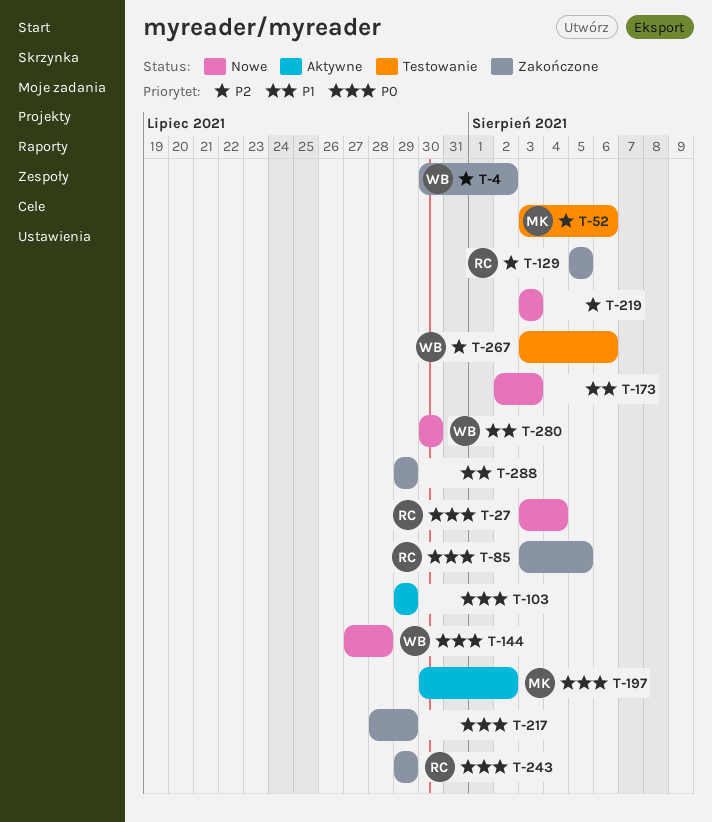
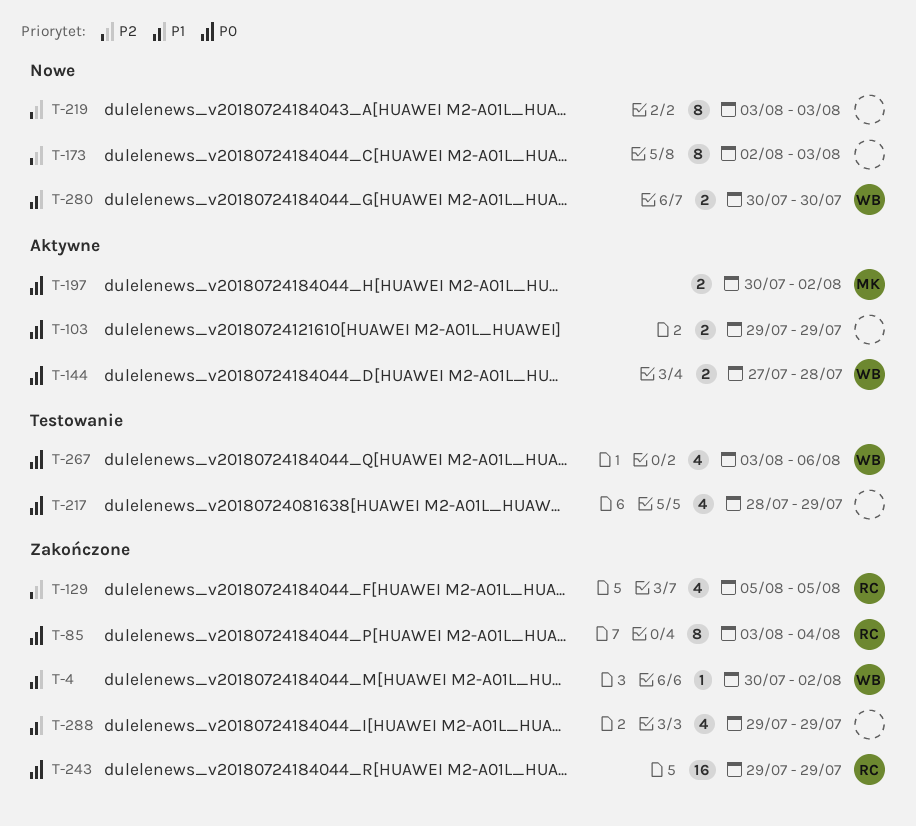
T-4, priority: P2 -> P1
T-27: present -> none
T-52: present -> none
T-85, due: Aug 5 -> Aug 4
T-144, status: Nowe -> Aktywne
T-173, priority: P1 -> P2
T-217, status: Zakończone -> Testowanie
T-267, priority: P2 -> P0

